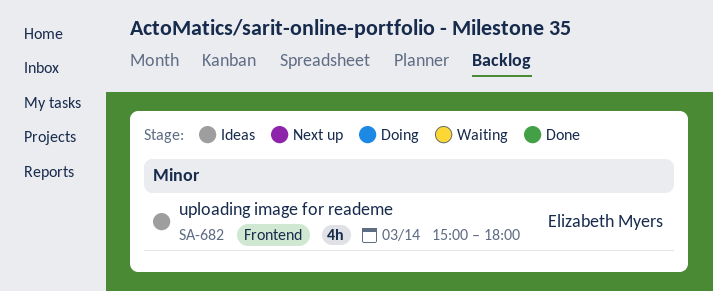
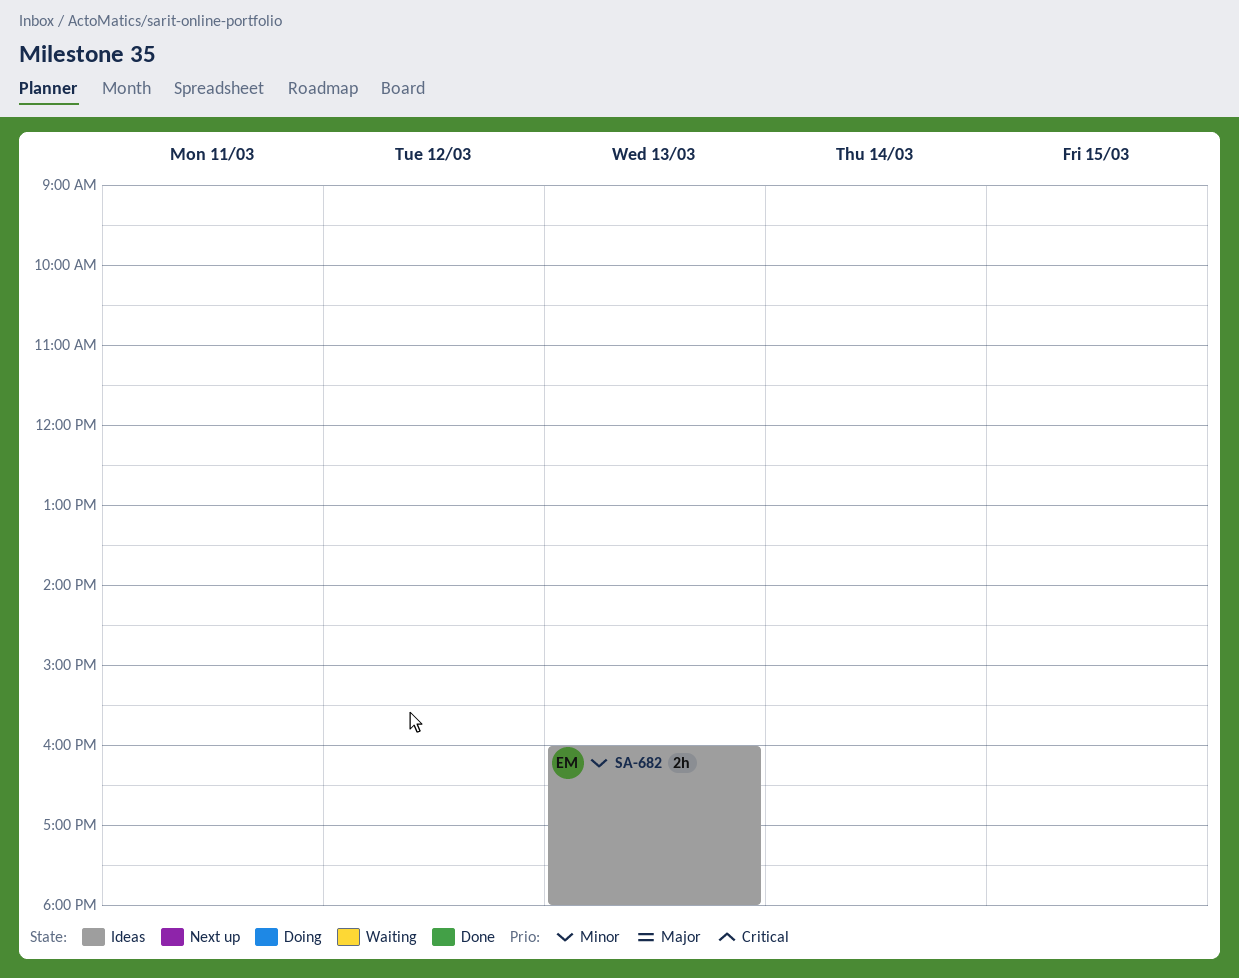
SA-682, estimate: 4h -> 2h
SA-682, day: Mar 14 -> Mar 13
SA-682, begins: 15:00 -> 16:00

